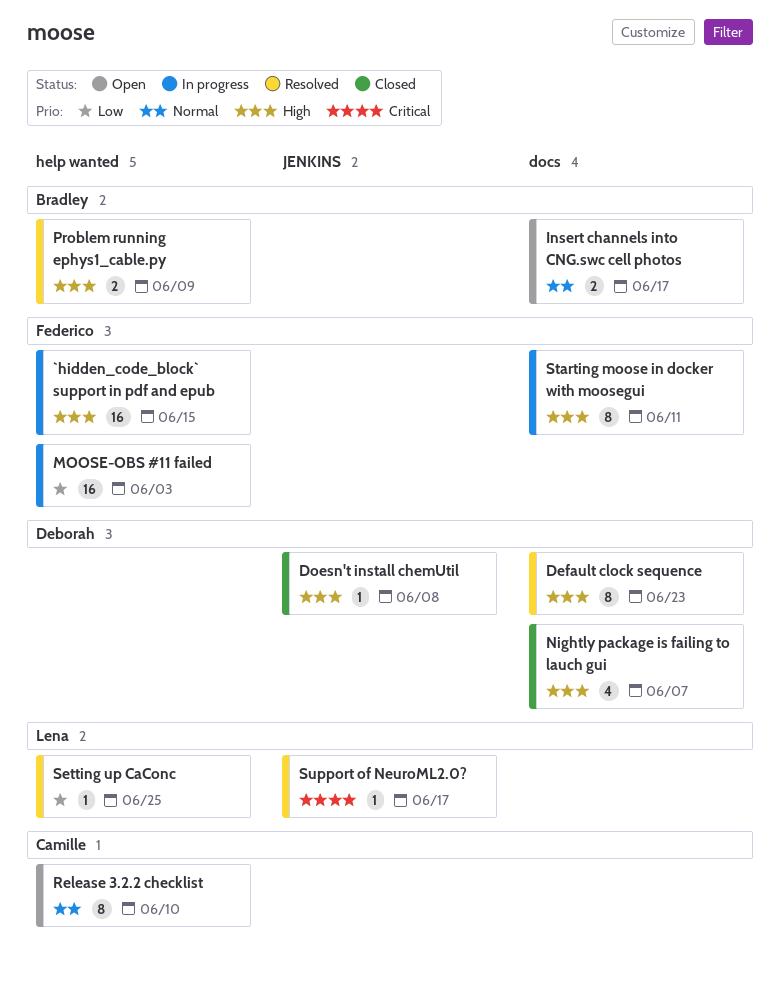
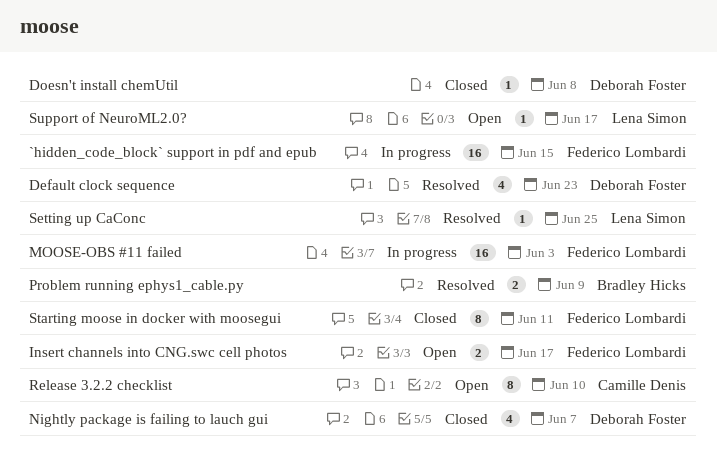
Default clock sequence, estimate: 8 -> 4
Insert channels into CNG.swc cell photos, owner: Bradley Hicks -> Federico Lombardi
Starting moose in docker with moosegui, status: In progress -> Closed
Support of NeuroML2.0?, status: Resolved -> Open

